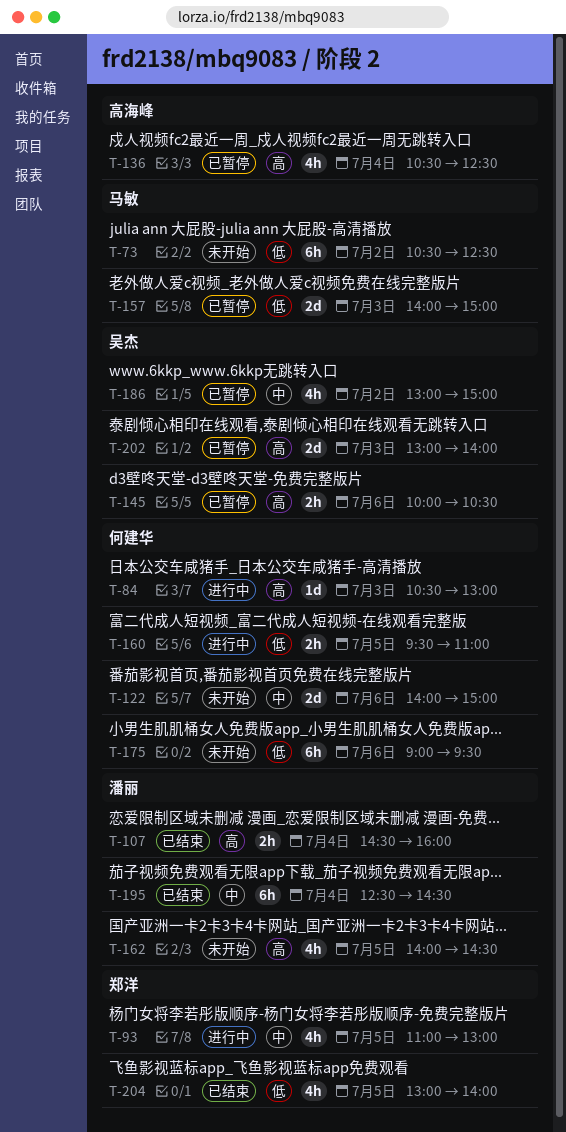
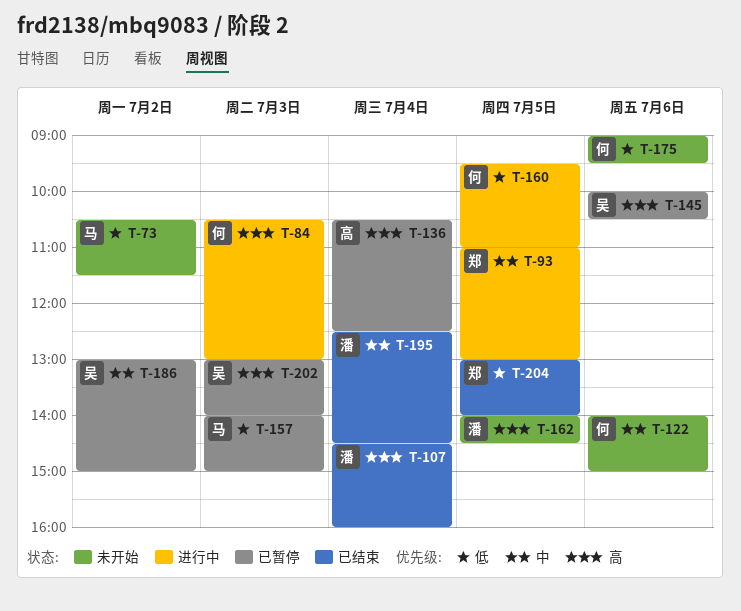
T-73, ends: 12:30 -> 11:30

